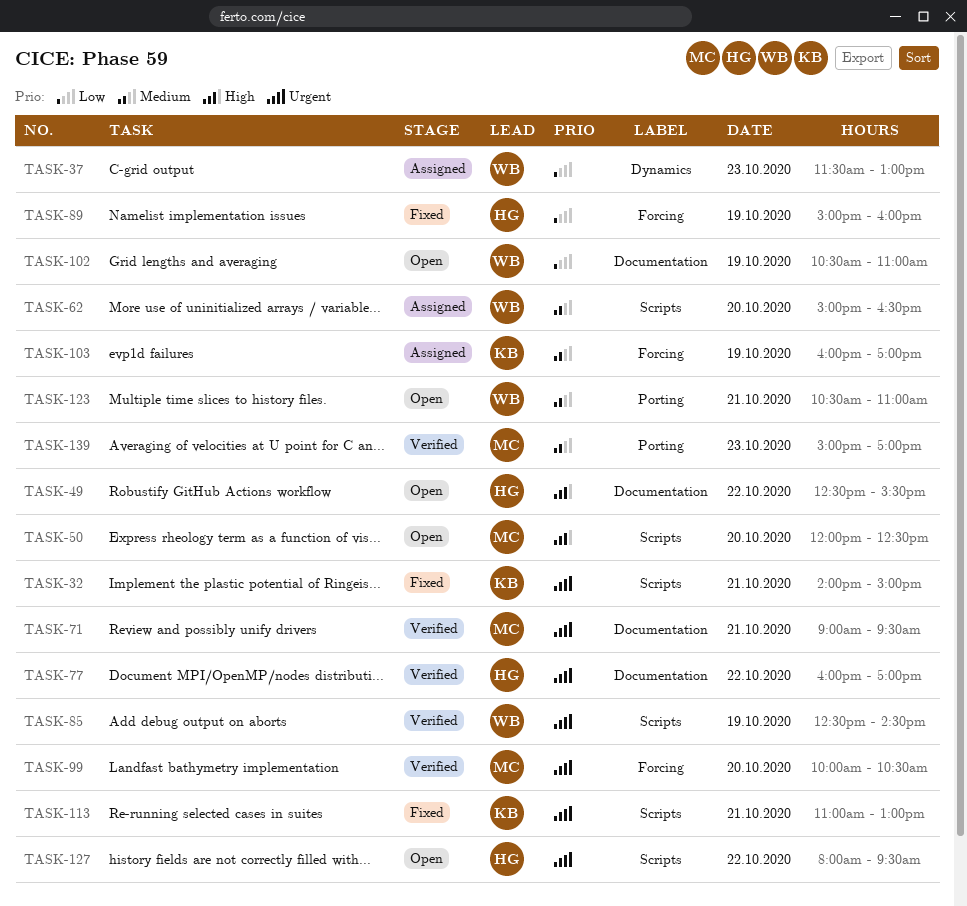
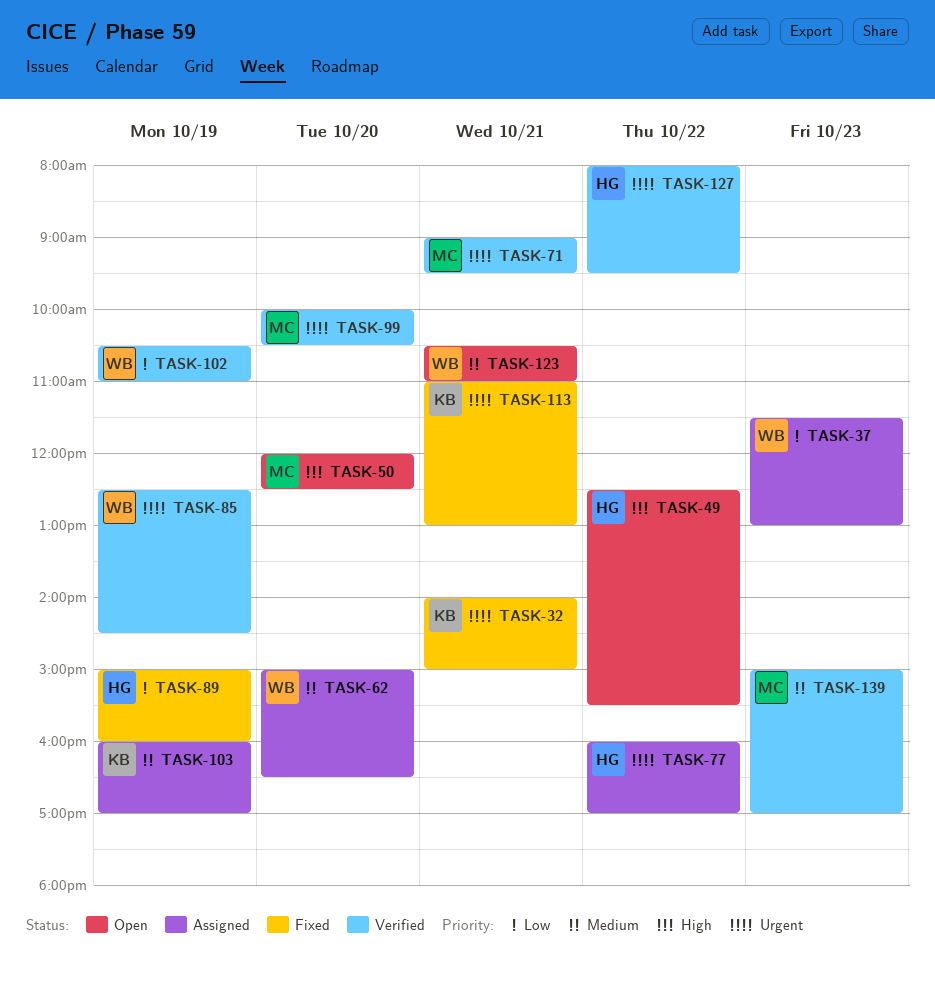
TASK-77, status: Verified -> Assigned
TASK-102, status: Open -> Verified
TASK-127, status: Open -> Verified

